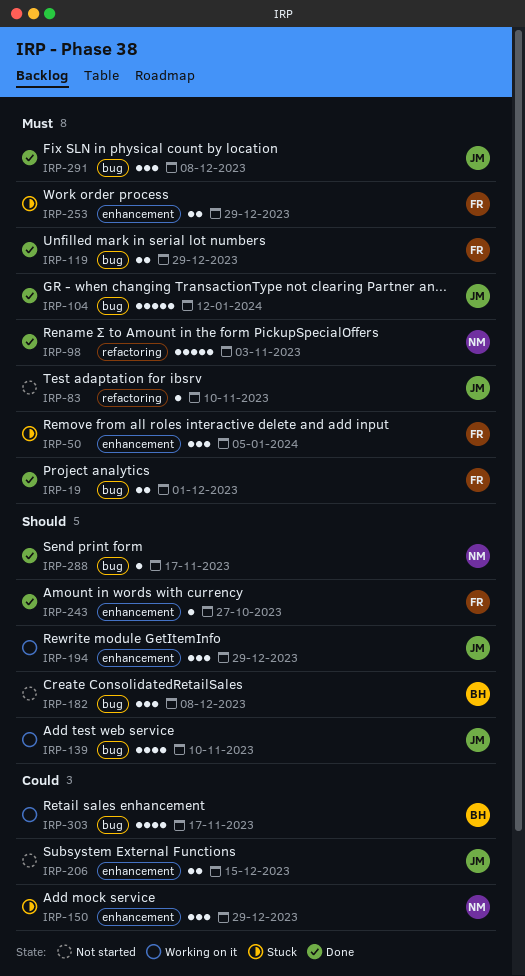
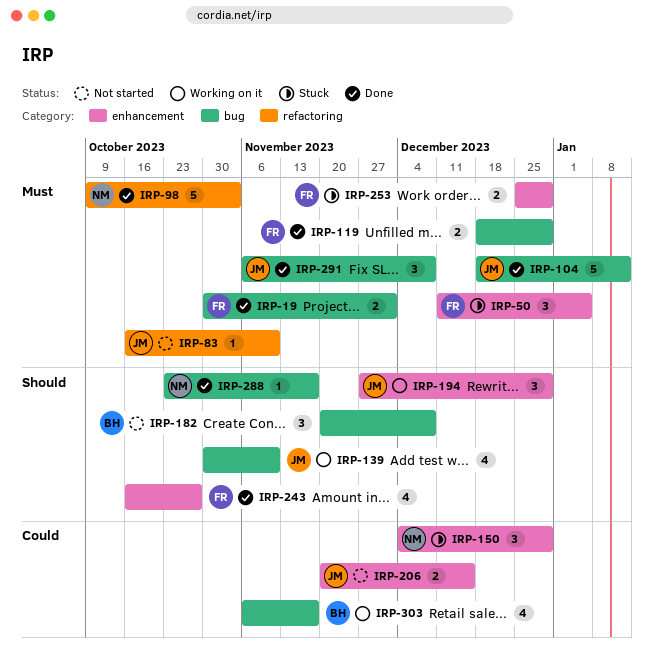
IRP-243, estimate: 1 -> 4

